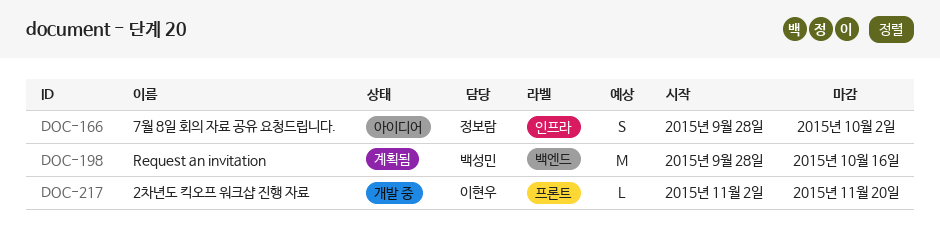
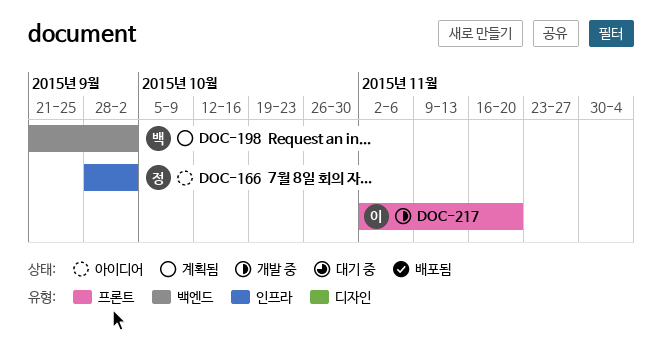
DOC-198, start: Sep 28 -> Sep 21
DOC-198, due: Oct 16 -> Oct 2

